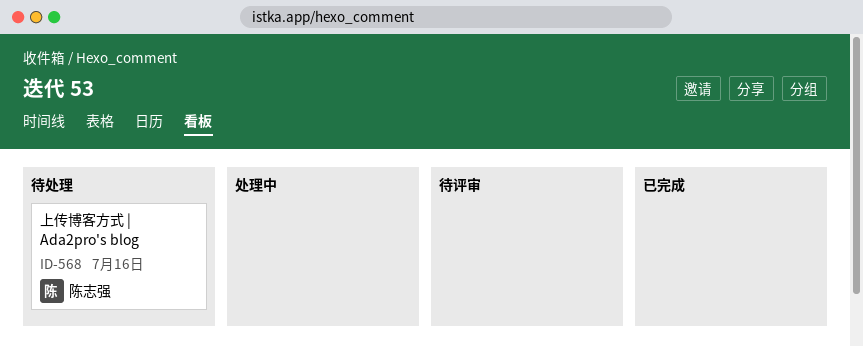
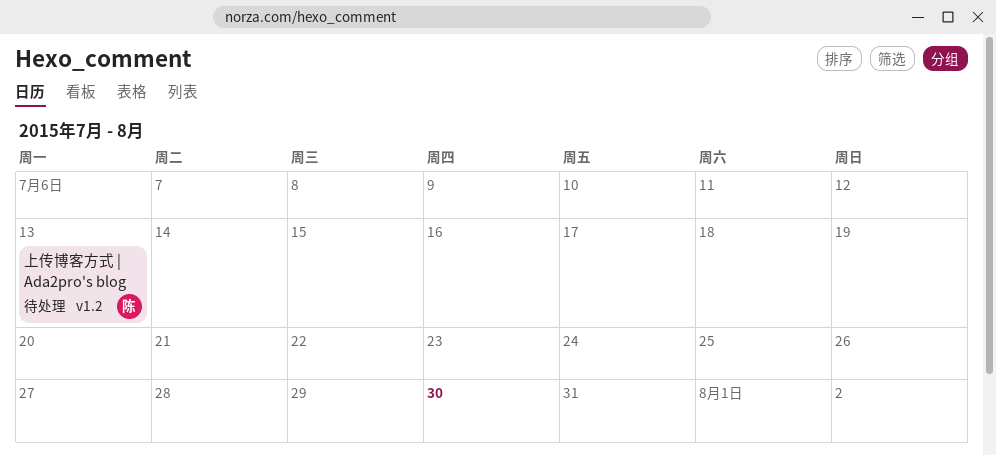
上传博客方式 | Ada2pro's blog, due: Jul 16 -> Jul 13

